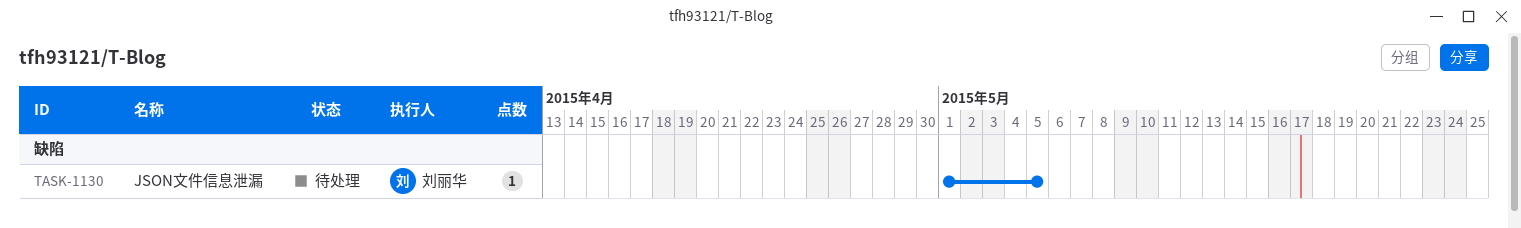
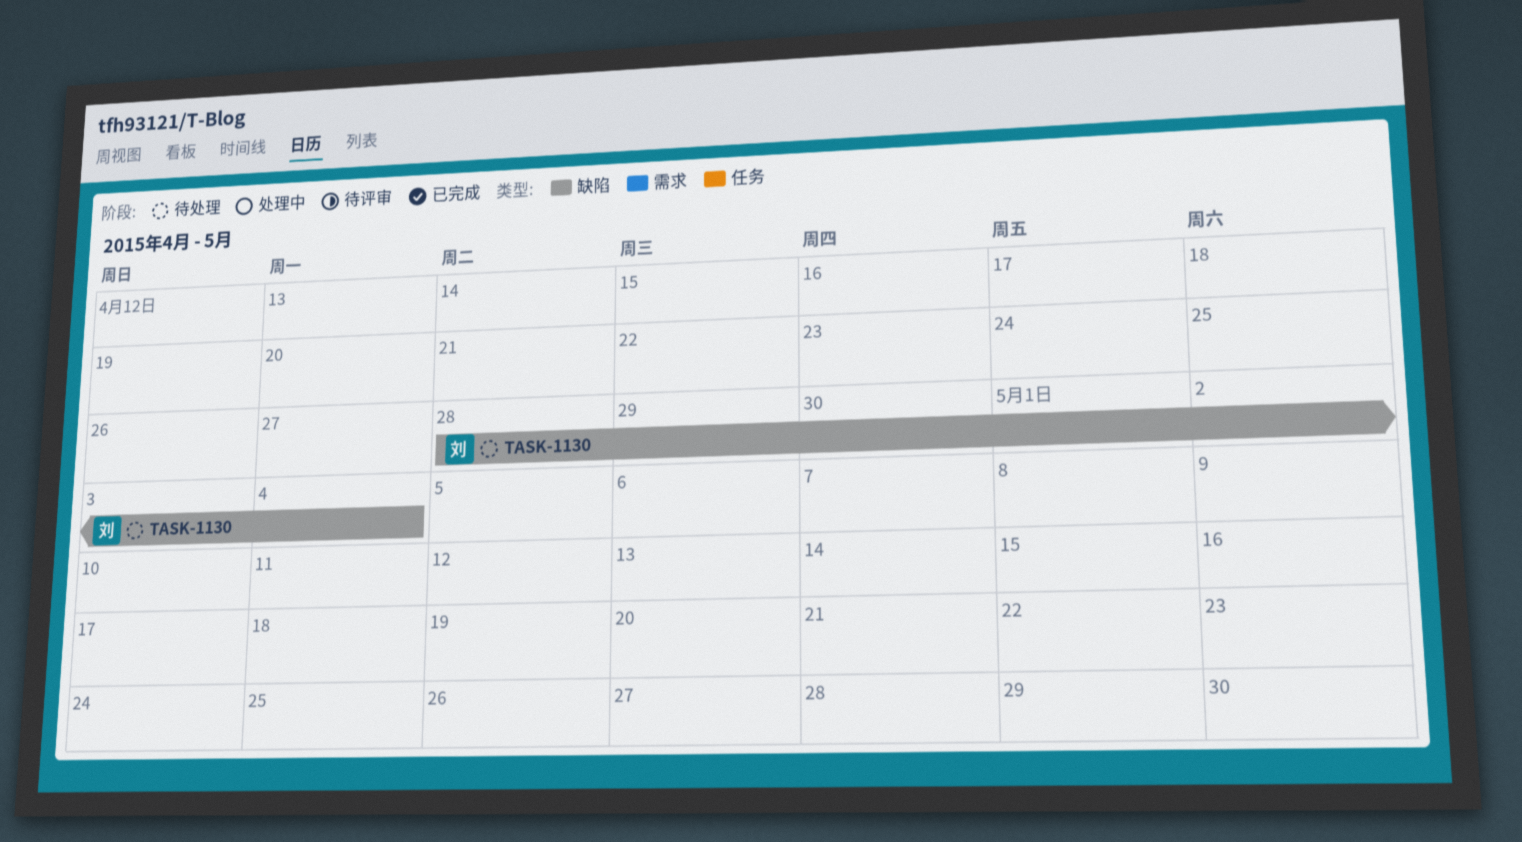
TASK-1130, start: May 1 -> Apr 28
TASK-1130, due: May 5 -> May 4

